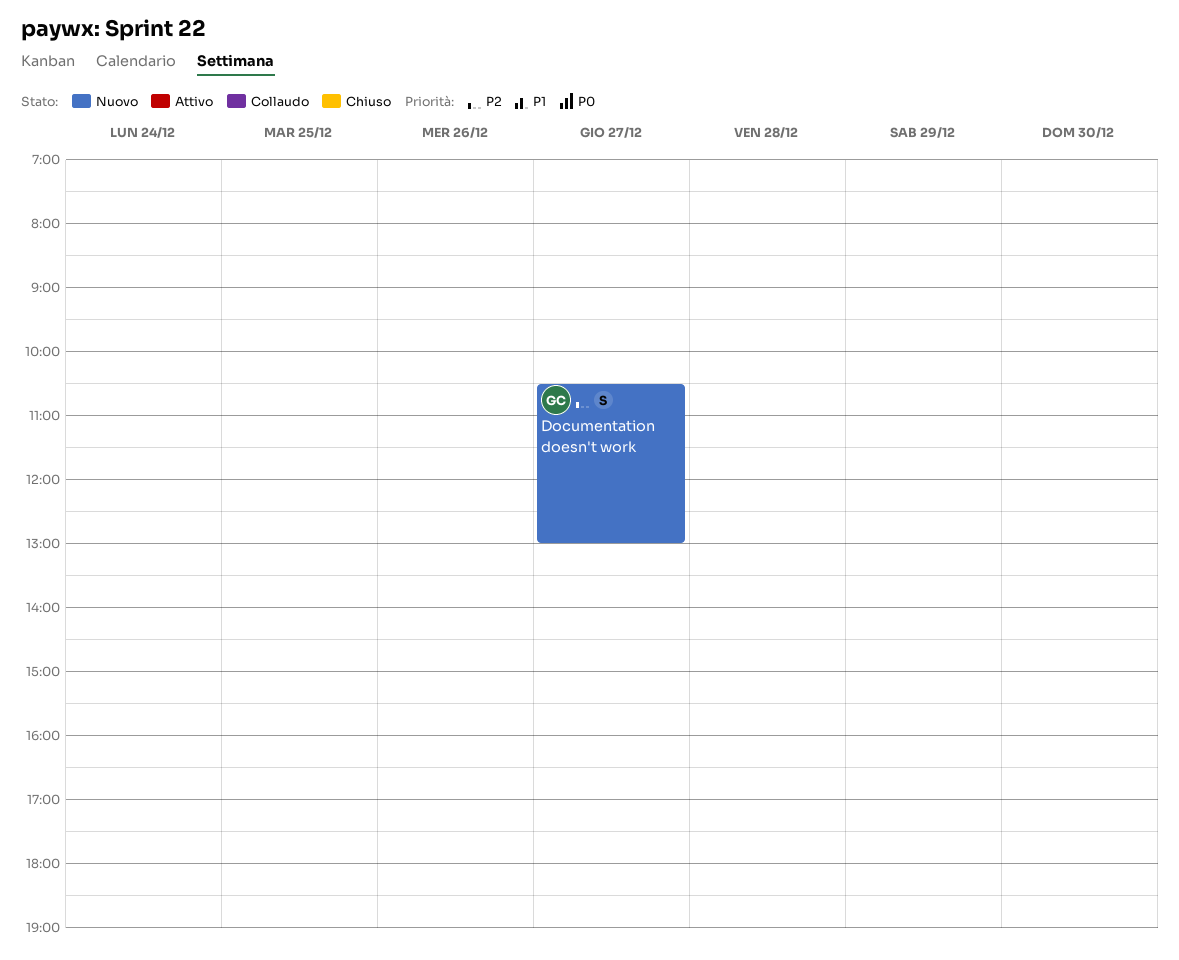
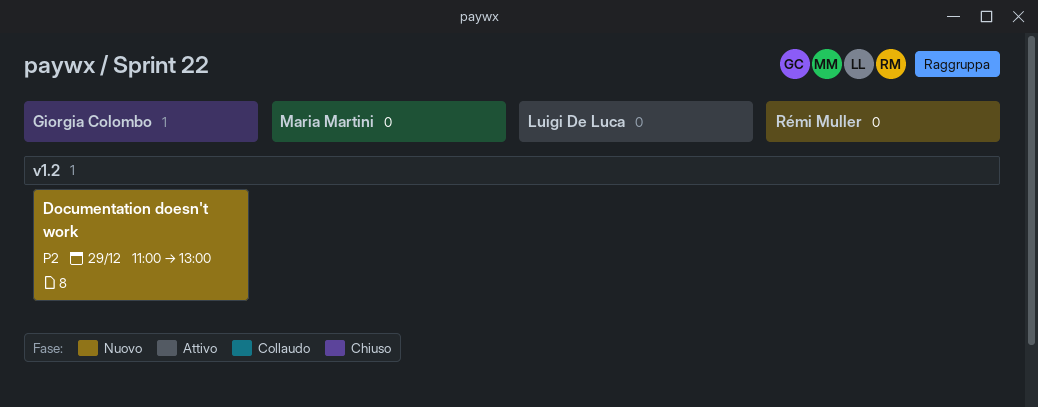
Documentation doesn't work, day: Dec 27 -> Dec 29
Documentation doesn't work, begins: 10:30 -> 11:00

